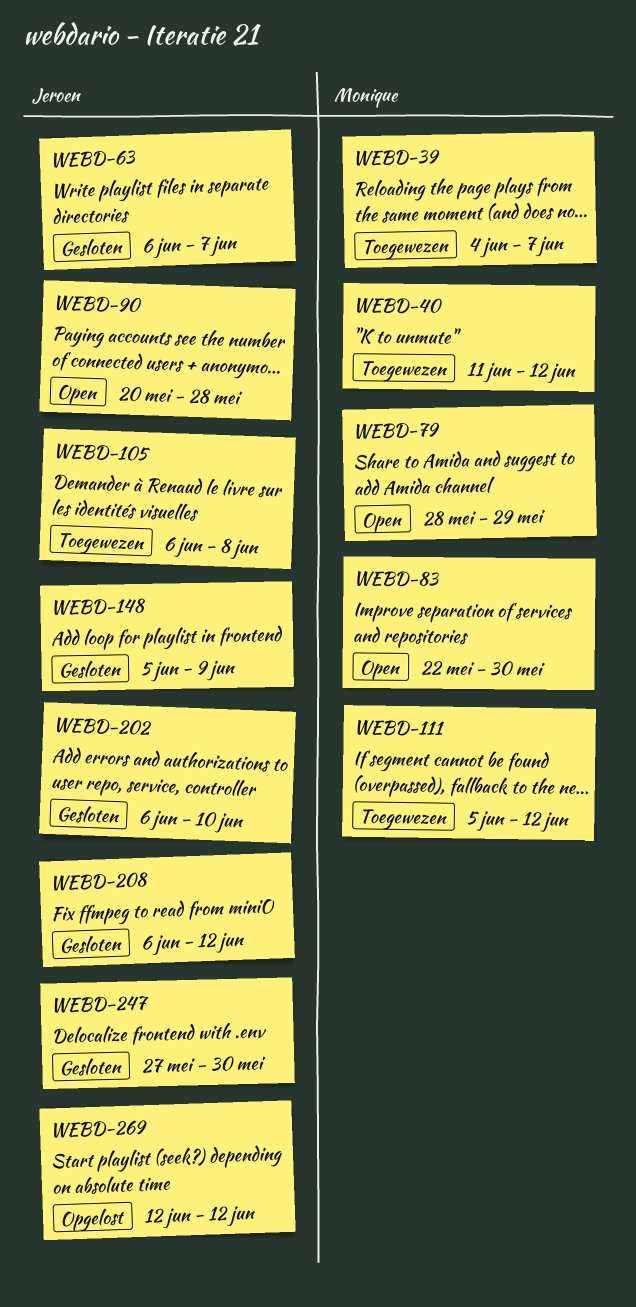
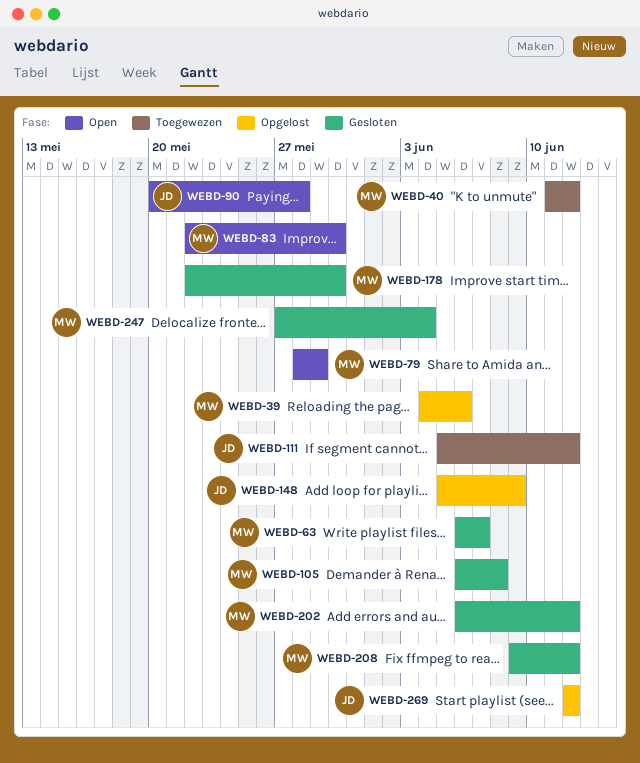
WEBD-39, status: Toegewezen -> Opgelost
WEBD-39, due: Jun 7 -> Jun 6
WEBD-63, owner: Jeroen -> Monique
WEBD-105, status: Toegewezen -> Gesloten
WEBD-105, owner: Jeroen -> Monique
WEBD-111, owner: Monique -> Jeroen
WEBD-148, status: Gesloten -> Opgelost
WEBD-178: none -> present
WEBD-202, owner: Jeroen -> Monique
WEBD-202, due: Jun 10 -> Jun 12
WEBD-208, owner: Jeroen -> Monique
WEBD-208, start: Jun 6 -> Jun 9
WEBD-247, owner: Jeroen -> Monique
WEBD-247, due: May 30 -> Jun 4

